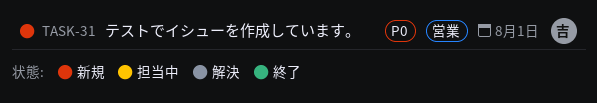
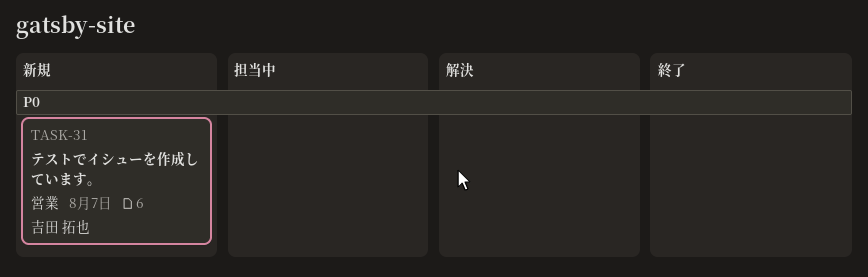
TASK-31, due: Aug 1 -> Aug 7

